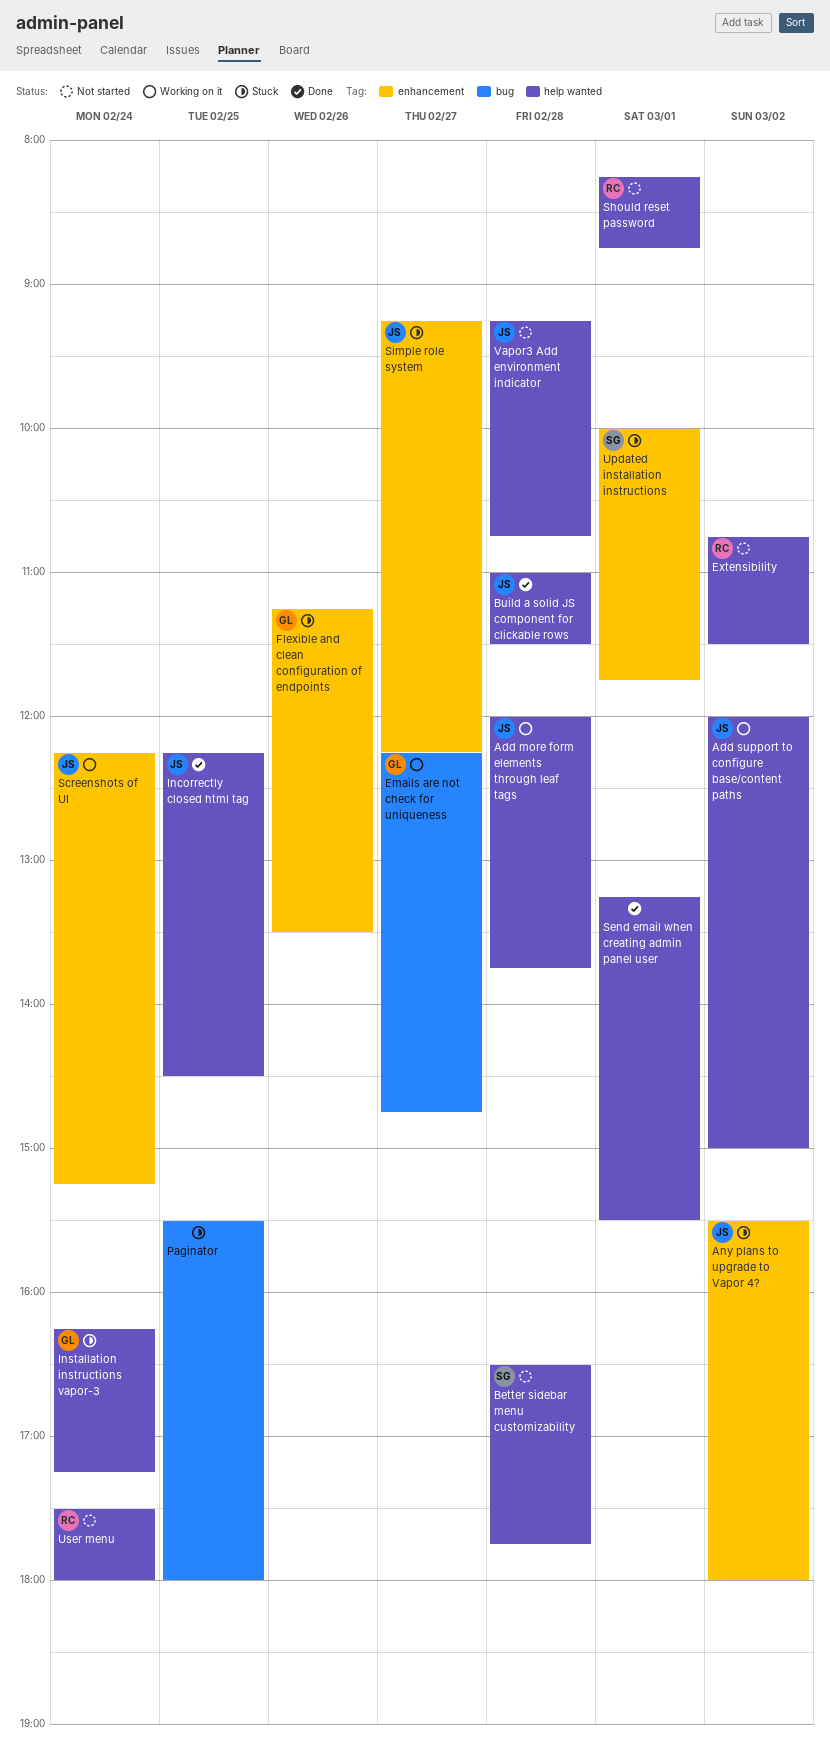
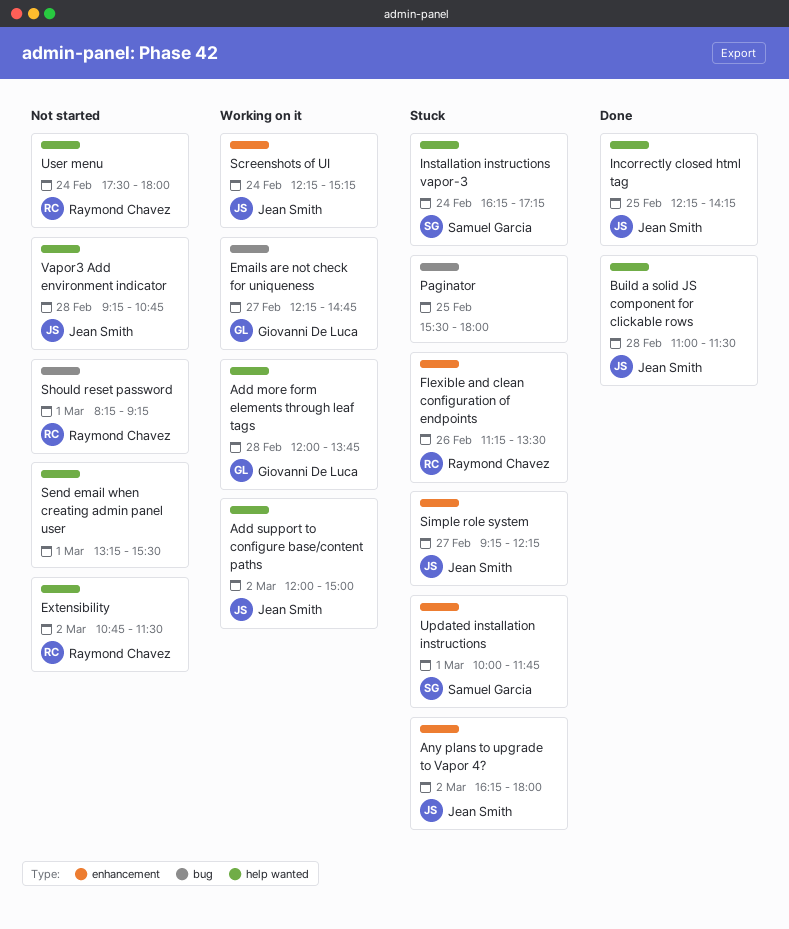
Add more form elements through leaf tags, owner: Jean Smith -> Giovanni De Luca
Any plans to upgrade to Vapor 4?, begins: 15:30 -> 16:15
Better sidebar menu customizability: present -> none
Flexible and clean configuration of endpoints, owner: Giovanni De Luca -> Raymond Chavez
Incorrectly closed html tag, ends: 14:30 -> 14:15
Installation instructions vapor-3, owner: Giovanni De Luca -> Samuel Garcia
Send email when creating admin panel user, status: Done -> Not started
Should reset password, label: help wanted -> bug
Should reset password, ends: 08:45 -> 09:15

